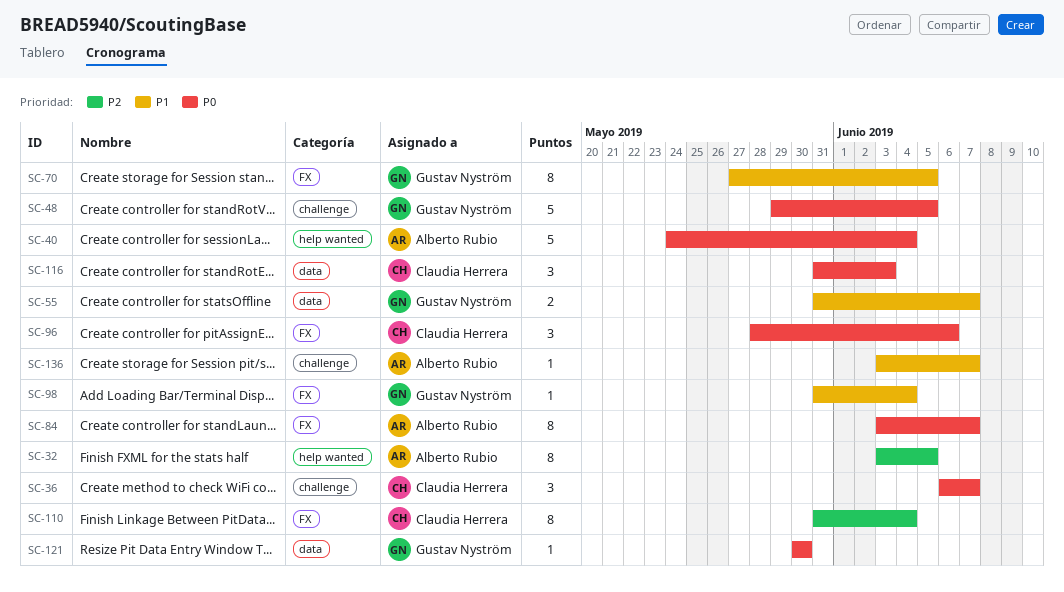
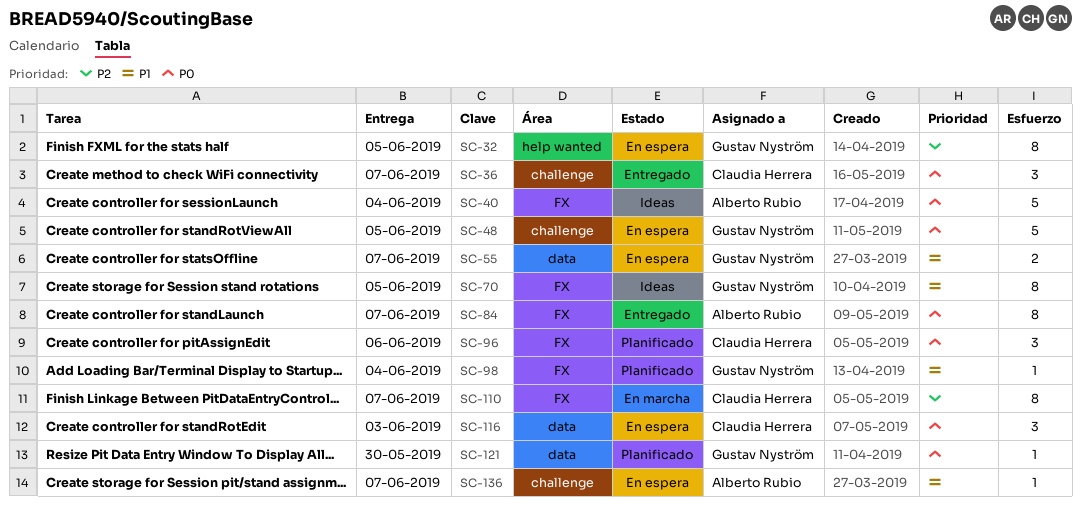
SC-32, owner: Alberto Rubio -> Gustav Nyström
SC-40, label: help wanted -> FX
SC-110, due: Jun 4 -> Jun 7

